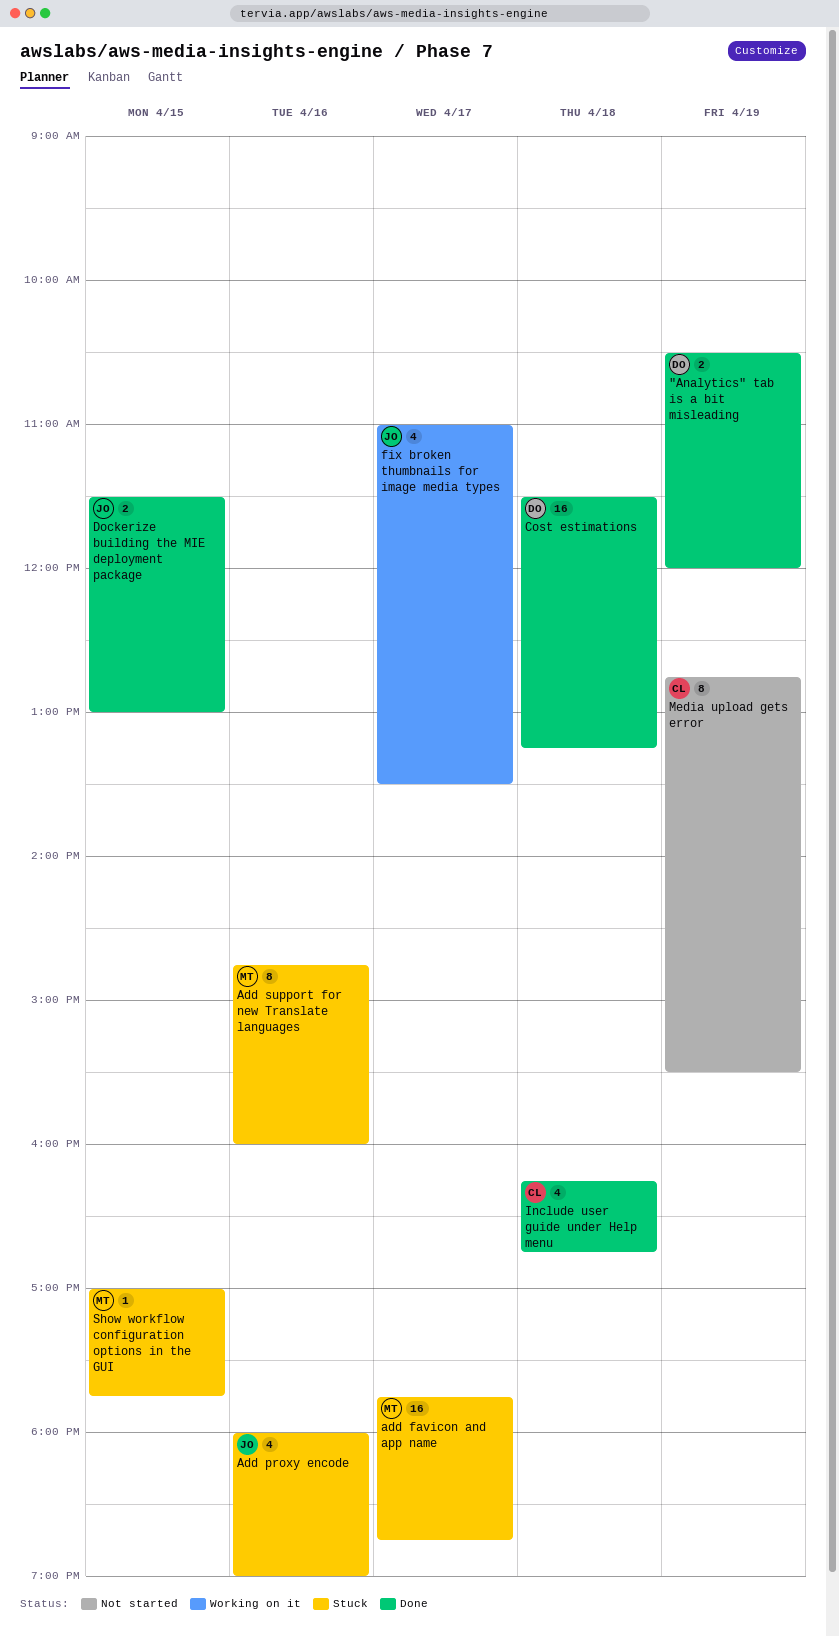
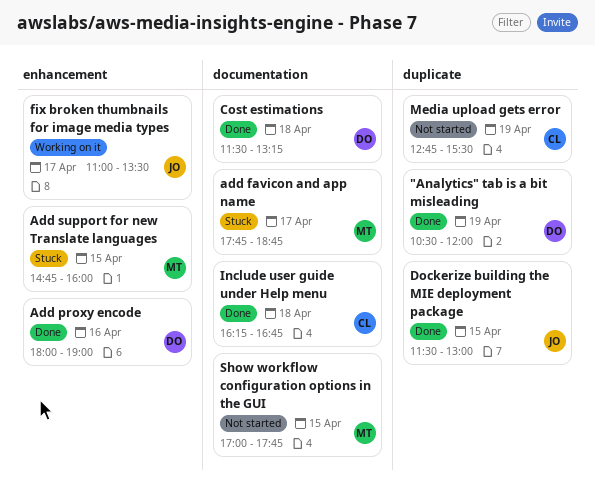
Add proxy encode, status: Stuck -> Done
Add proxy encode, owner: JO -> DO
Add support for new Translate languages, day: Apr 16 -> Apr 15
Show workflow configuration options in the GUI, status: Stuck -> Not started

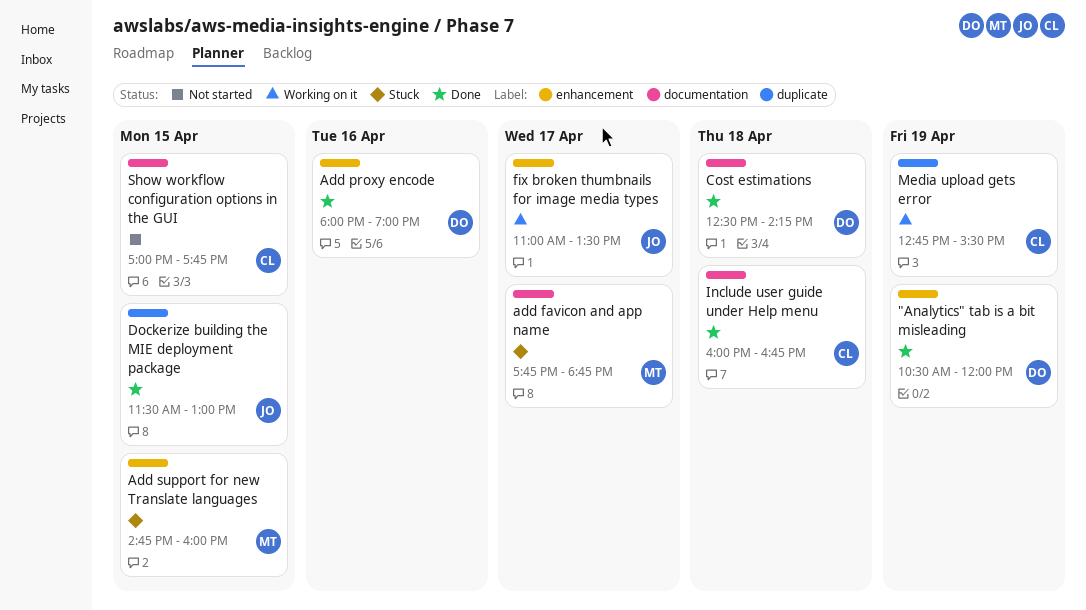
"Analytics" tab is a bit misleading, label: duplicate -> enhancement
Cost estimations, begins: 11:30 -> 12:30
Cost estimations, ends: 13:15 -> 14:15
Include user guide under Help menu, begins: 16:15 -> 16:00
Media upload gets error, status: Not started -> Working on it
Show workflow configuration options in the GUI, owner: MT -> CL

